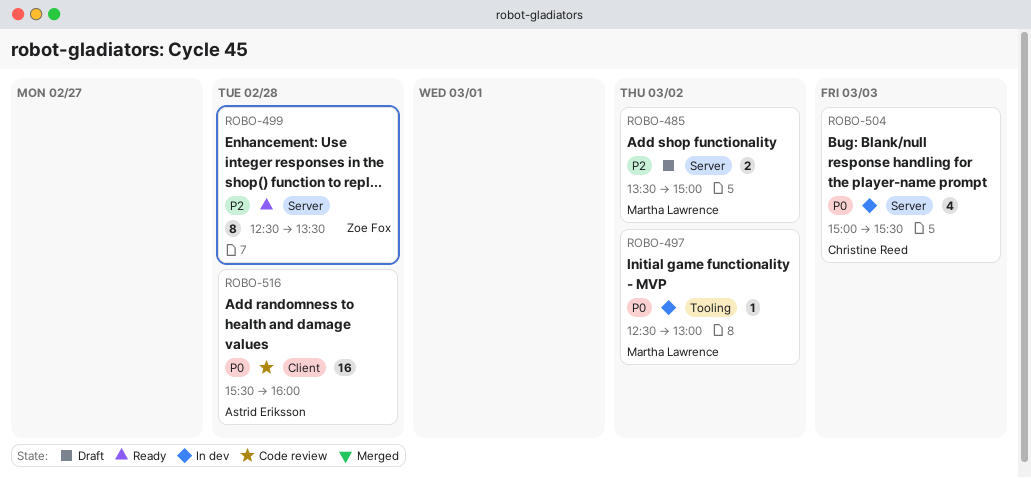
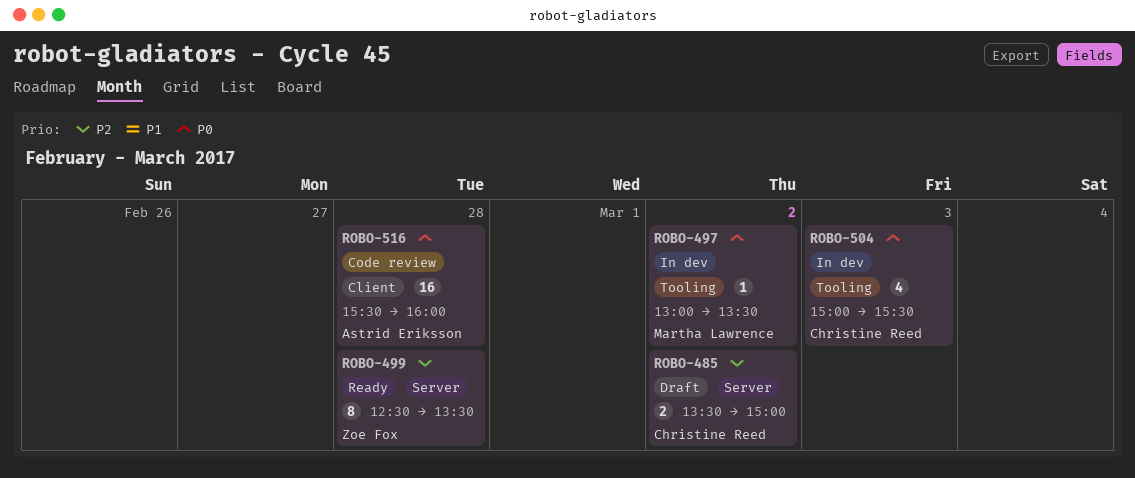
ROBO-485, owner: Martha Lawrence -> Christine Reed
ROBO-497, begins: 12:30 -> 13:00
ROBO-497, ends: 13:00 -> 13:30
ROBO-504, label: Server -> Tooling

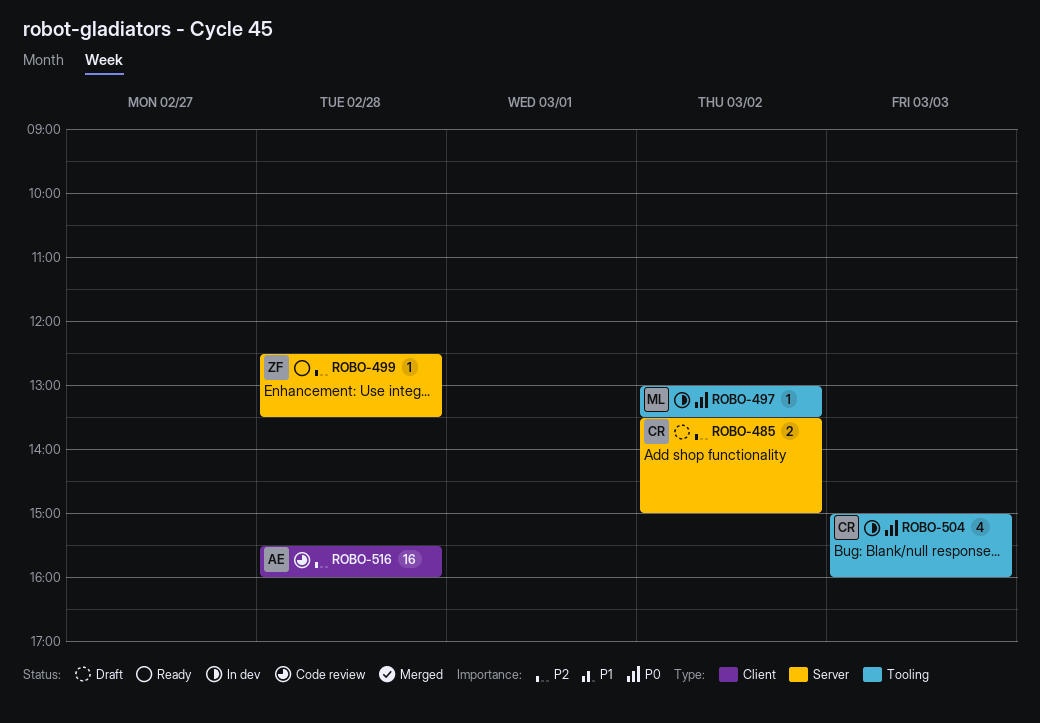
ROBO-499, estimate: 8 -> 1
ROBO-504, ends: 15:30 -> 16:00
ROBO-516, priority: P0 -> P2

